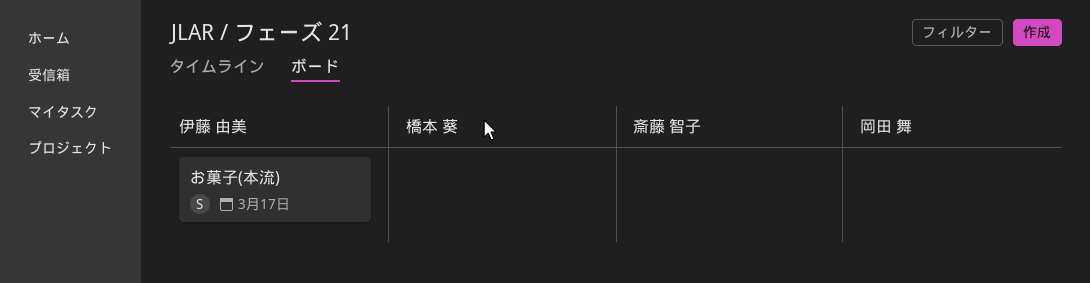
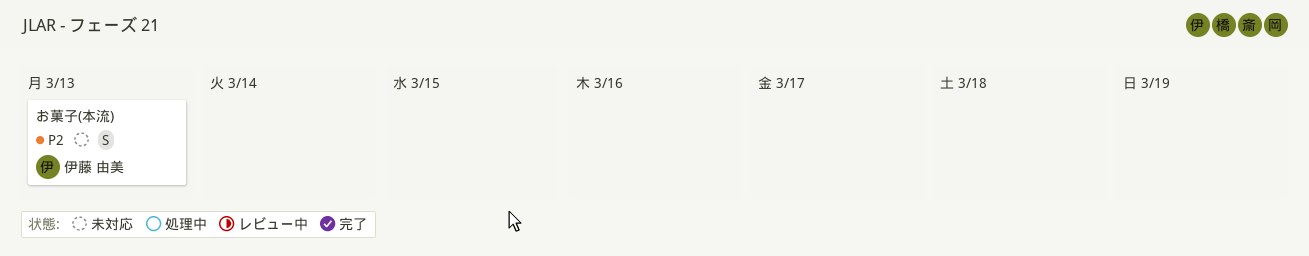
お菓子(本流), due: Mar 17 -> Mar 13

